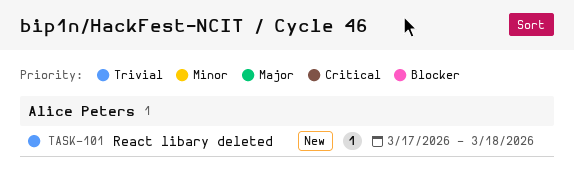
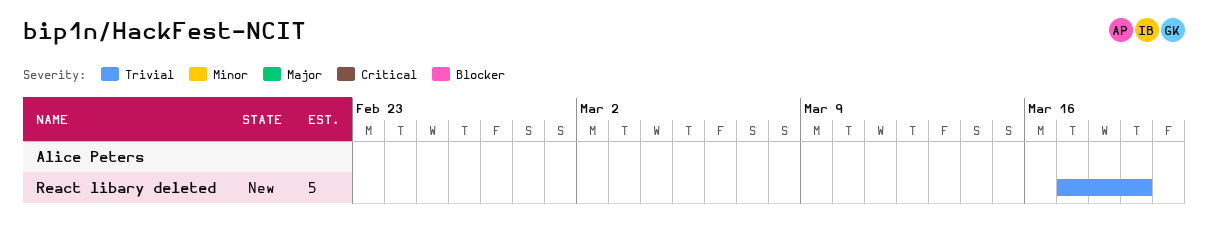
React libary deleted, estimate: 1 -> 5
React libary deleted, due: Mar 18 -> Mar 19

